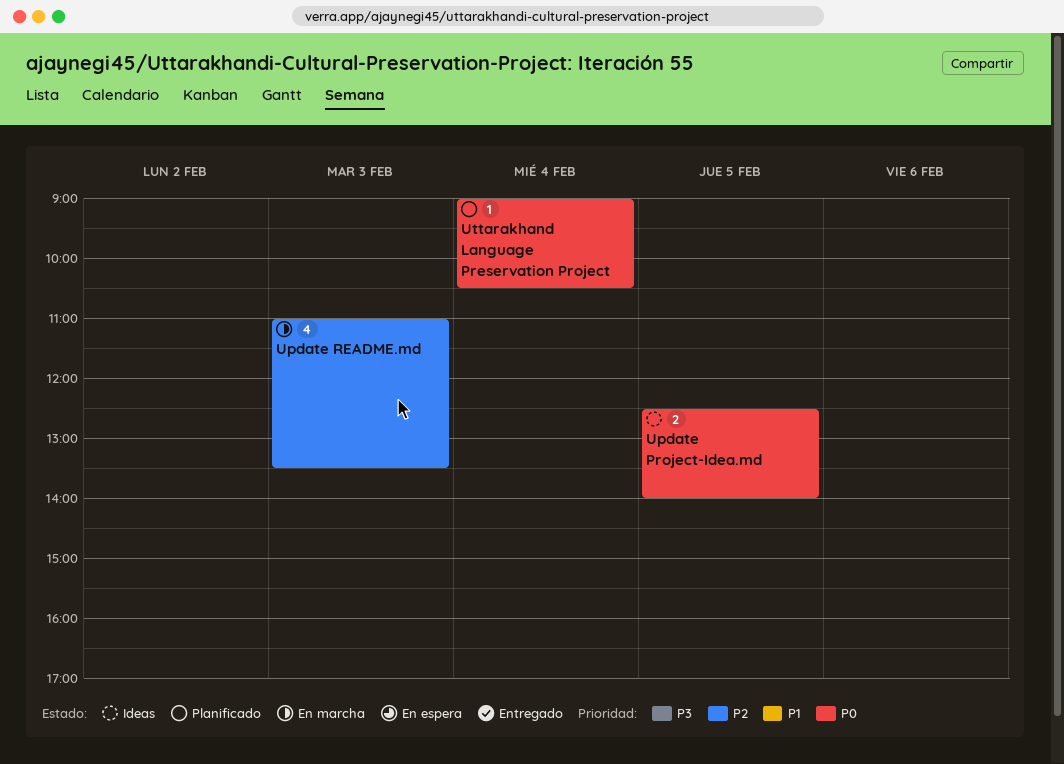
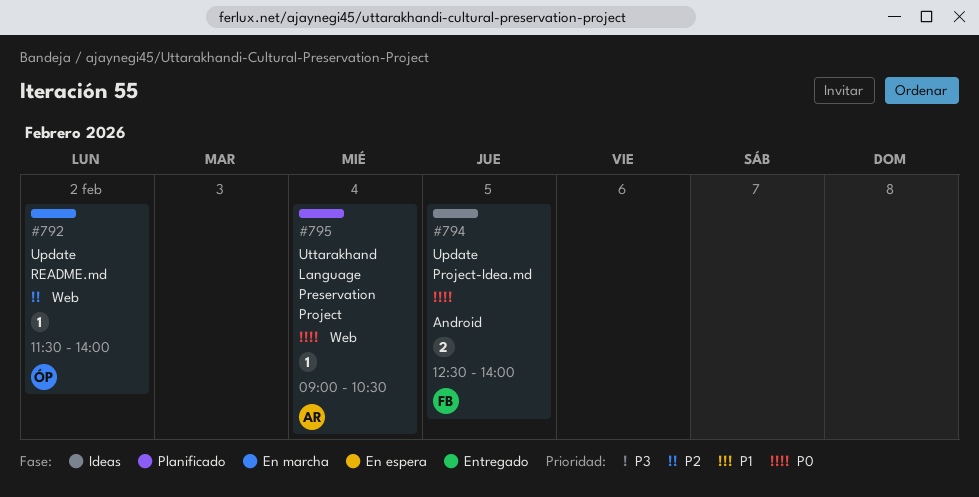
Update README.md, estimate: 4 -> 1
Update README.md, day: Feb 3 -> Feb 2
Update README.md, begins: 11:00 -> 11:30
Update README.md, ends: 13:30 -> 14:00

